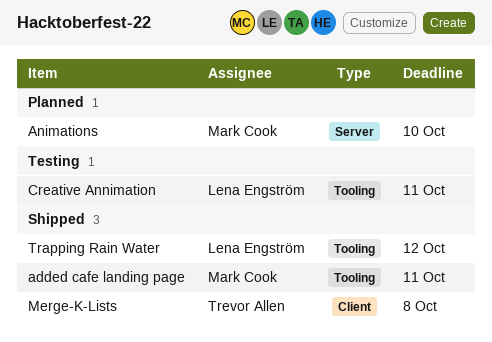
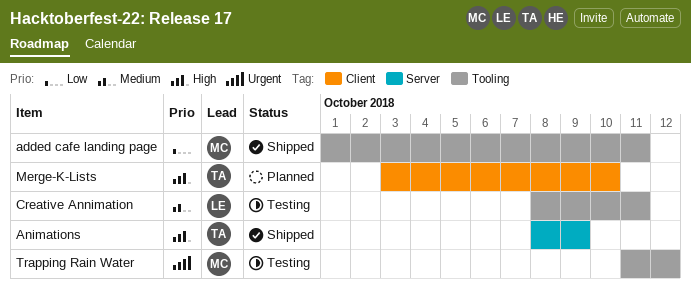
Animations, status: Planned -> Shipped
Animations, owner: Mark Cook -> Trevor Allen
Animations, due: Oct 10 -> Oct 9
Merge-K-Lists, status: Shipped -> Planned
Merge-K-Lists, due: Oct 8 -> Oct 10
Trapping Rain Water, status: Shipped -> Testing
Trapping Rain Water, owner: Lena Engström -> Mark Cook

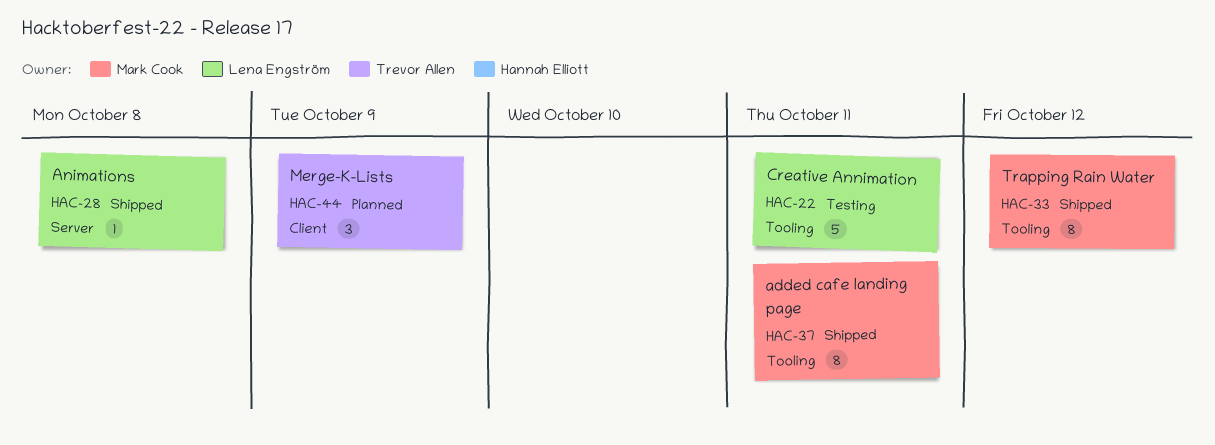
Animations, owner: Trevor Allen -> Lena Engström
Animations, due: Oct 9 -> Oct 8
Merge-K-Lists, due: Oct 10 -> Oct 9
Trapping Rain Water, status: Testing -> Shipped

